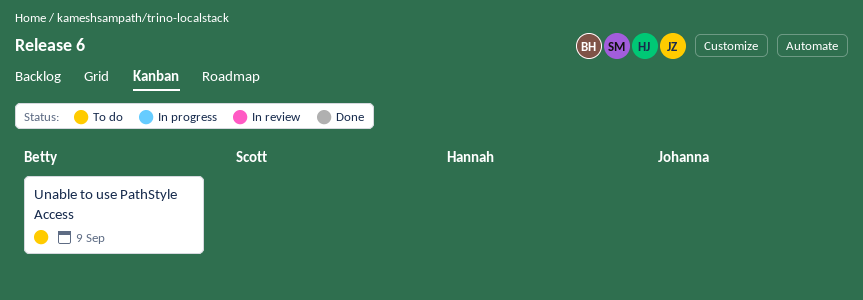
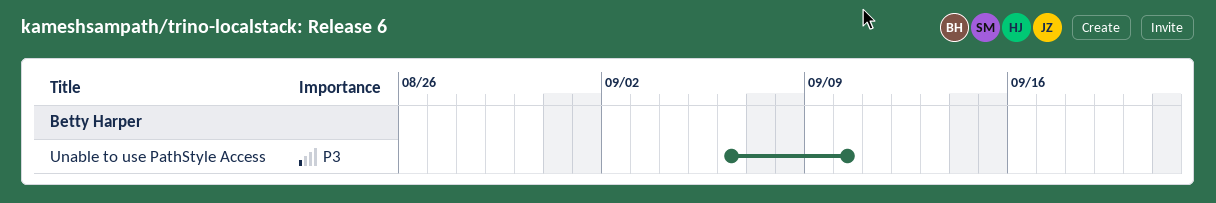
Unable to use PathStyle Access, due: Sep 9 -> Sep 10

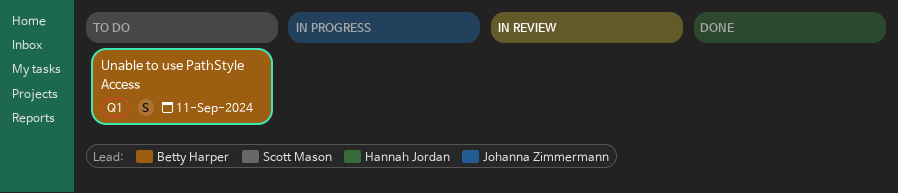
Unable to use PathStyle Access, due: Sep 10 -> Sep 11

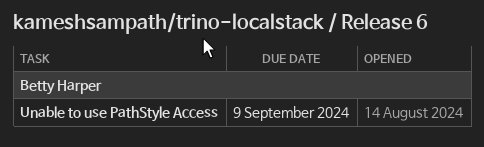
Unable to use PathStyle Access, due: Sep 11 -> Sep 9

